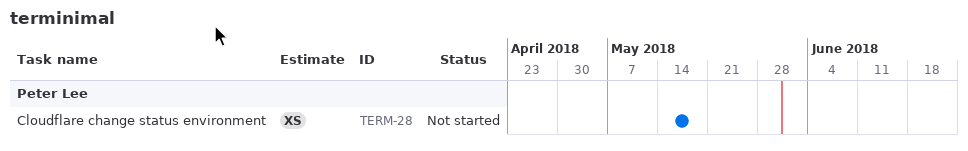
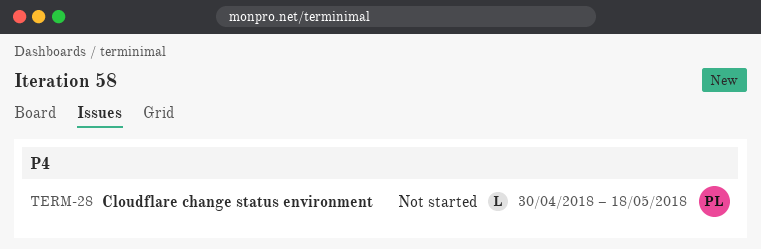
TERM-28, estimate: XS -> L
TERM-28, start: May 14 -> Apr 30

